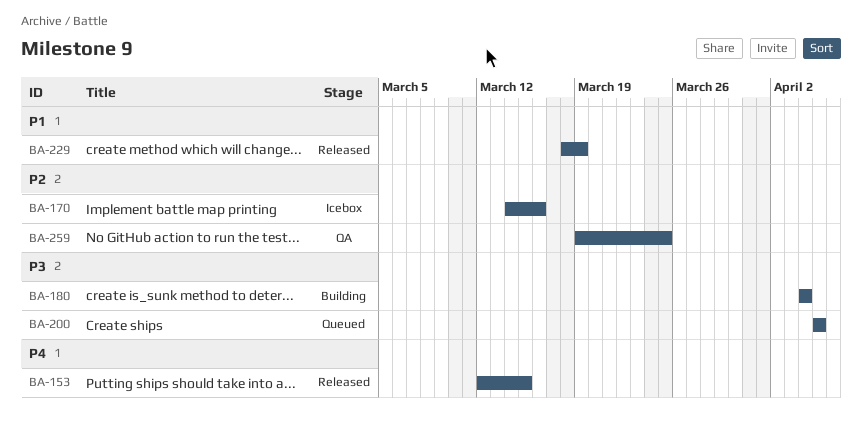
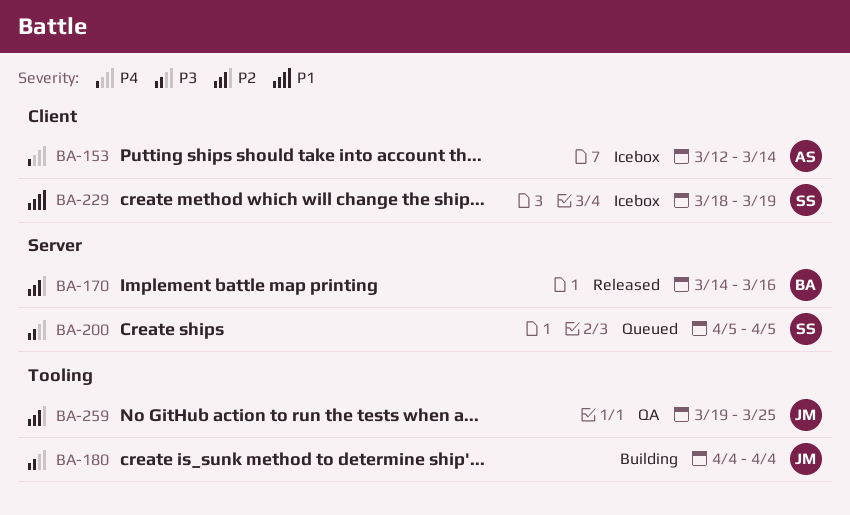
BA-153, status: Released -> Icebox
BA-153, due: Mar 15 -> Mar 14
BA-170, status: Icebox -> Released
BA-229, status: Released -> Icebox

